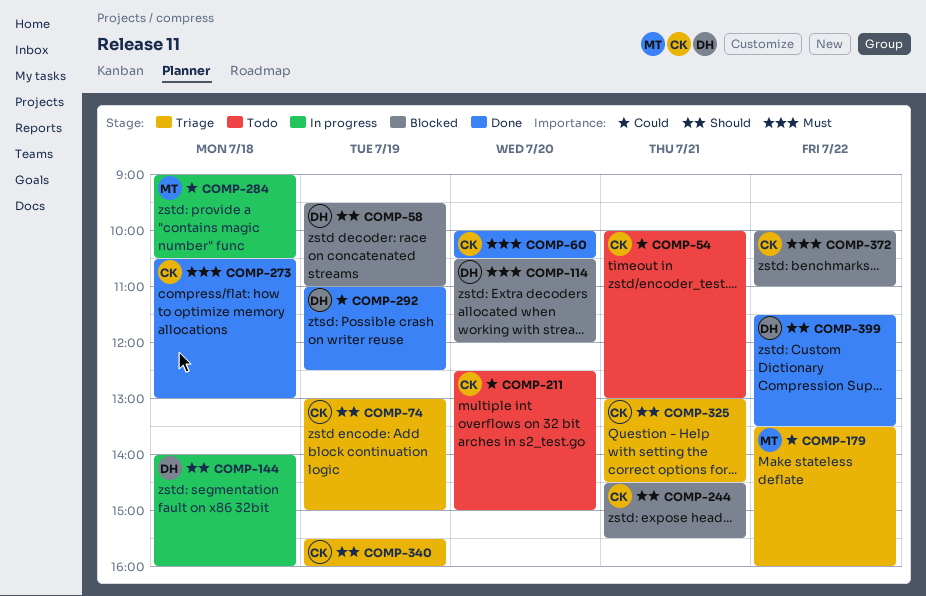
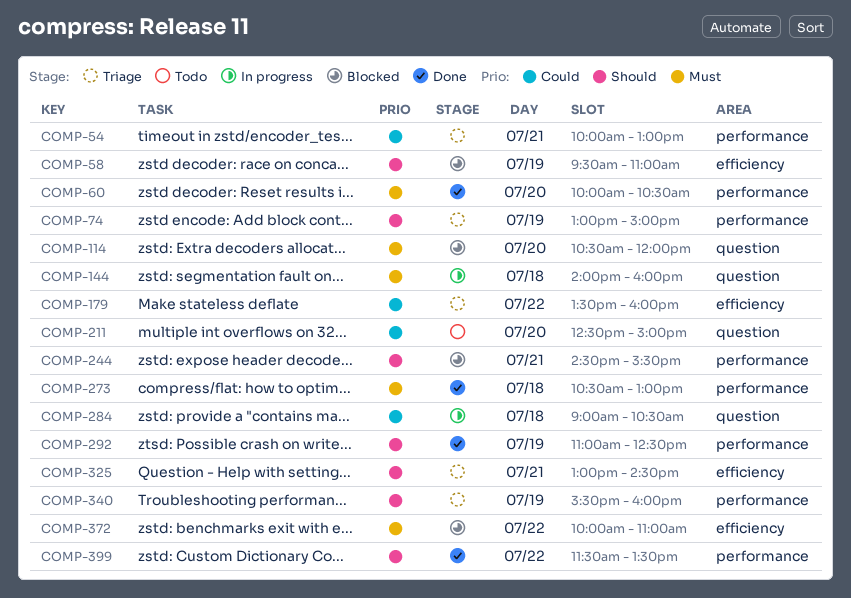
COMP-54, status: Todo -> Triage
COMP-144, priority: Should -> Must
COMP-292, priority: Could -> Should

